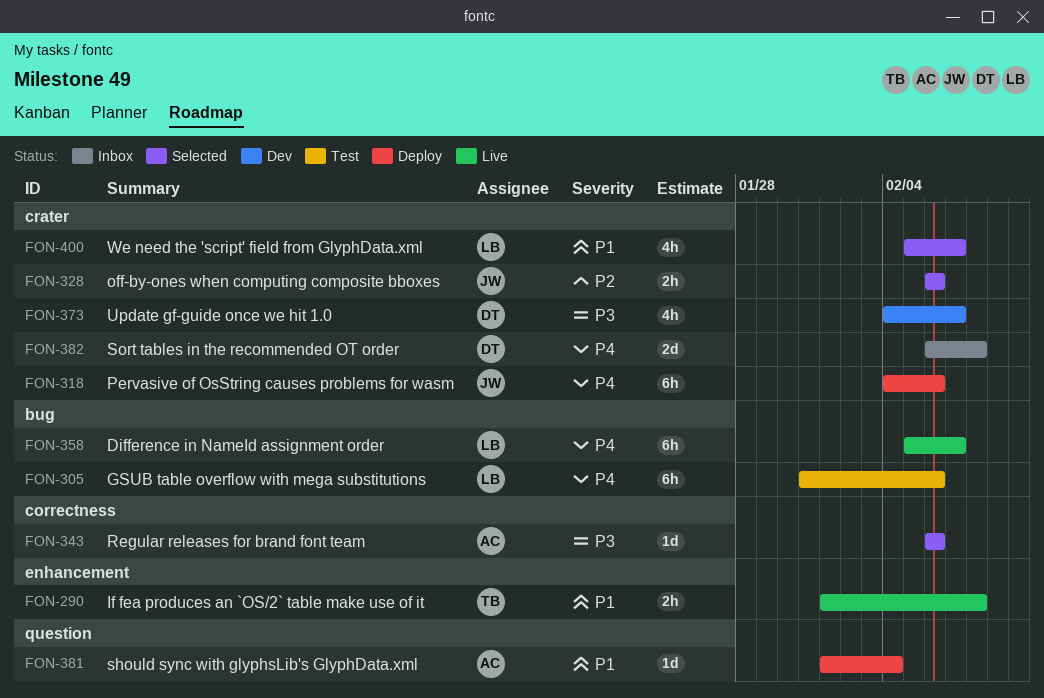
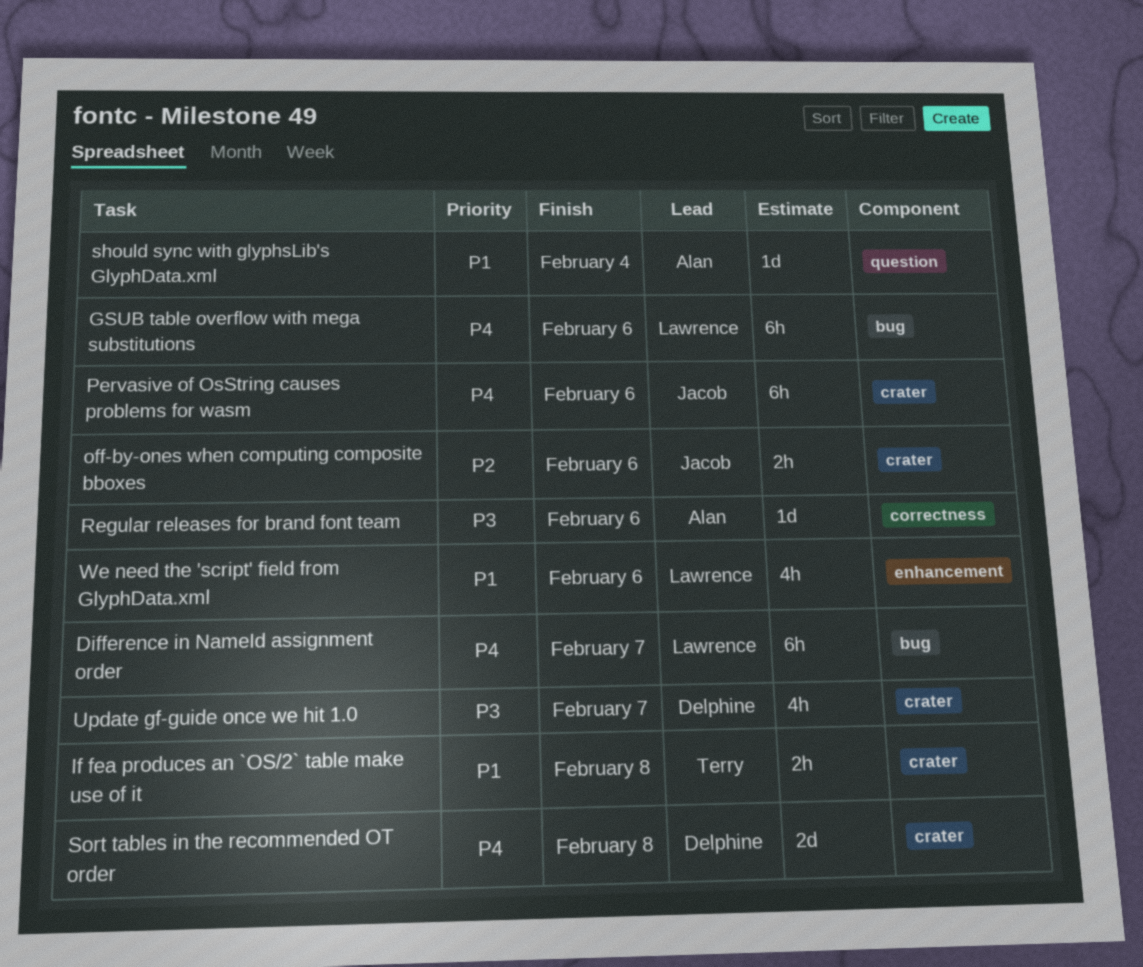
If fea produces an `OS/2` table make use of it, label: enhancement -> crater
We need the 'script' field from GlyphData.xml, label: crater -> enhancement
We need the 'script' field from GlyphData.xml, due: Feb 7 -> Feb 6

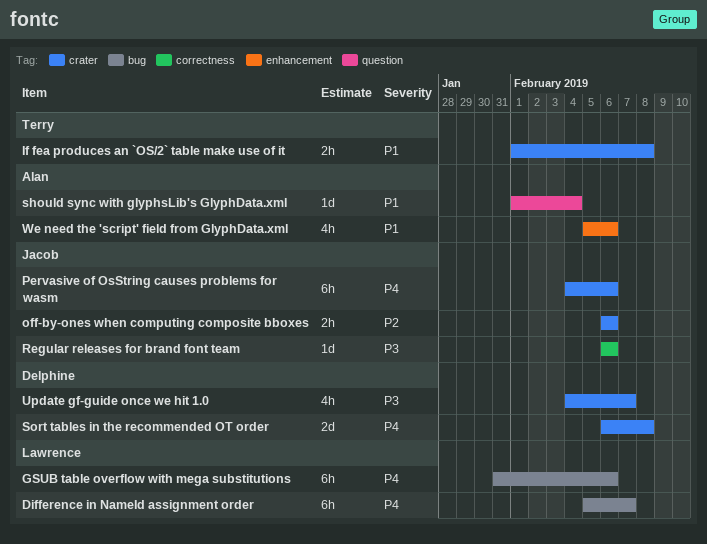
Regular releases for brand font team, owner: Alan -> Jacob
We need the 'script' field from GlyphData.xml, owner: Lawrence -> Alan

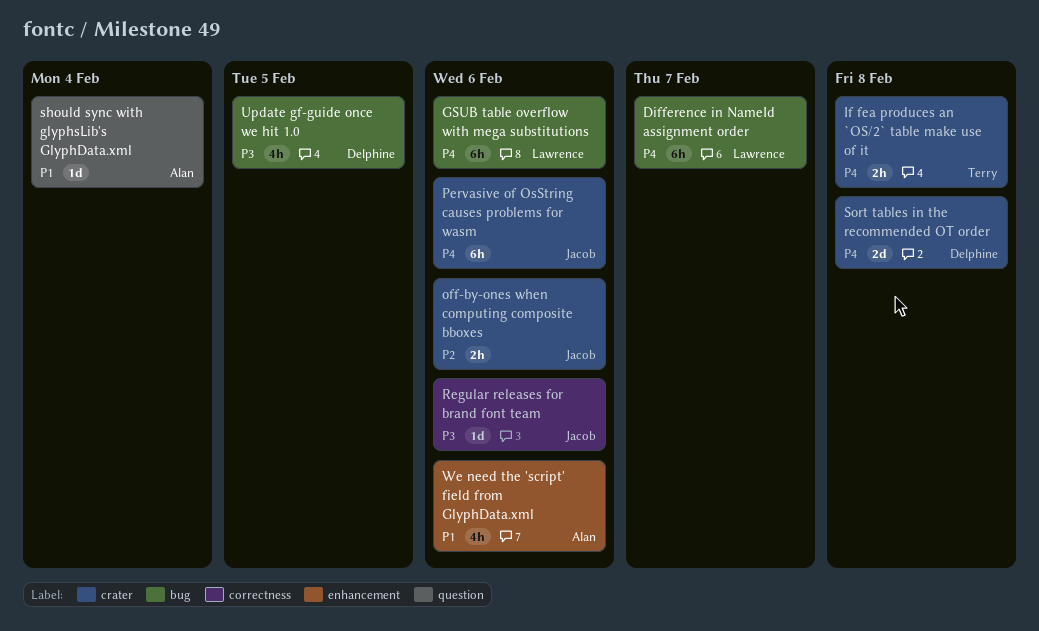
If fea produces an `OS/2` table make use of it, priority: P1 -> P4
Update gf-guide once we hit 1.0, label: crater -> bug
Update gf-guide once we hit 1.0, due: Feb 7 -> Feb 5

